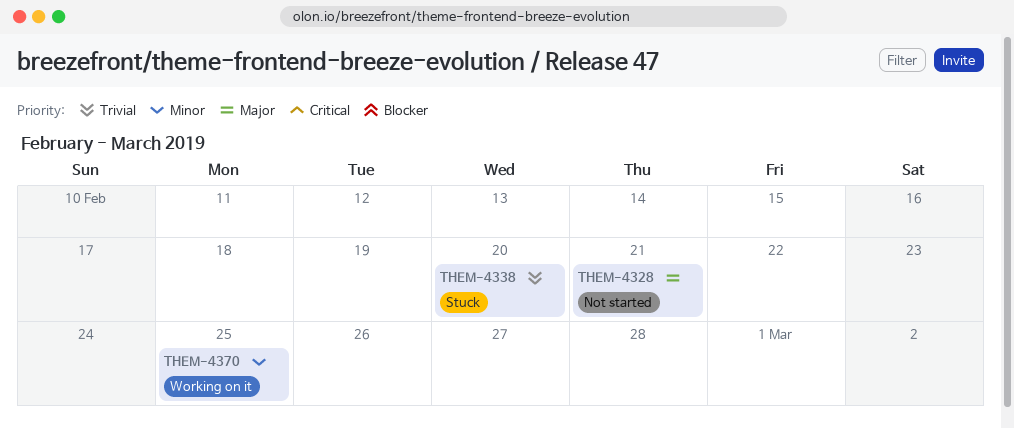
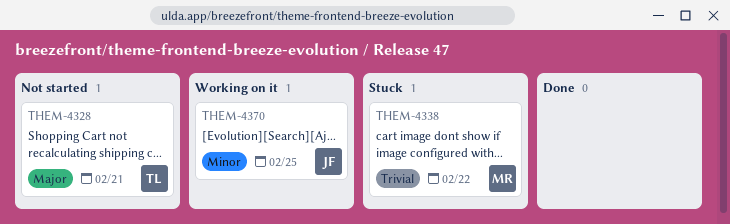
THEM-4338, due: Feb 20 -> Feb 22

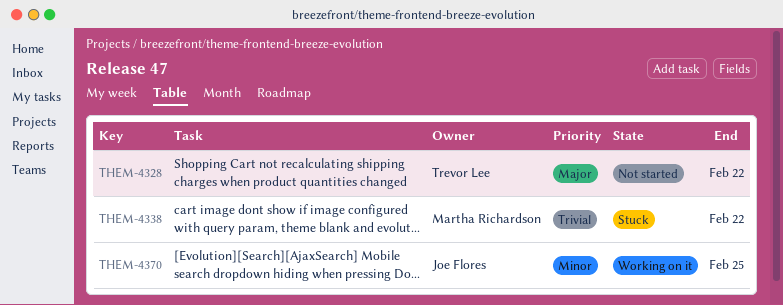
THEM-4328, due: Feb 21 -> Feb 22

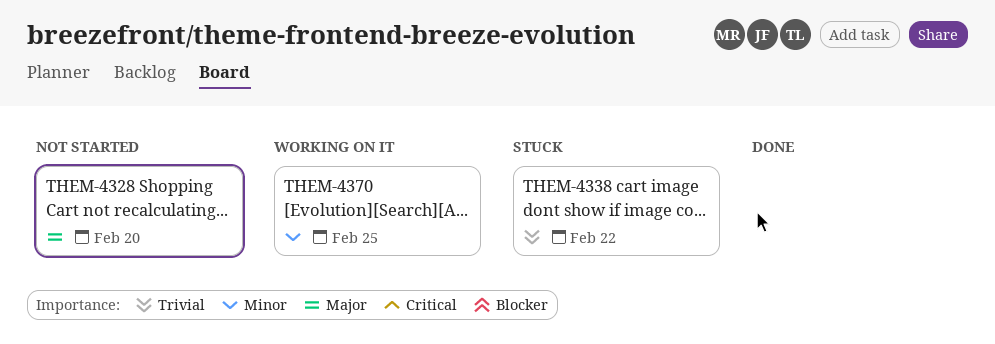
THEM-4328, due: Feb 22 -> Feb 20

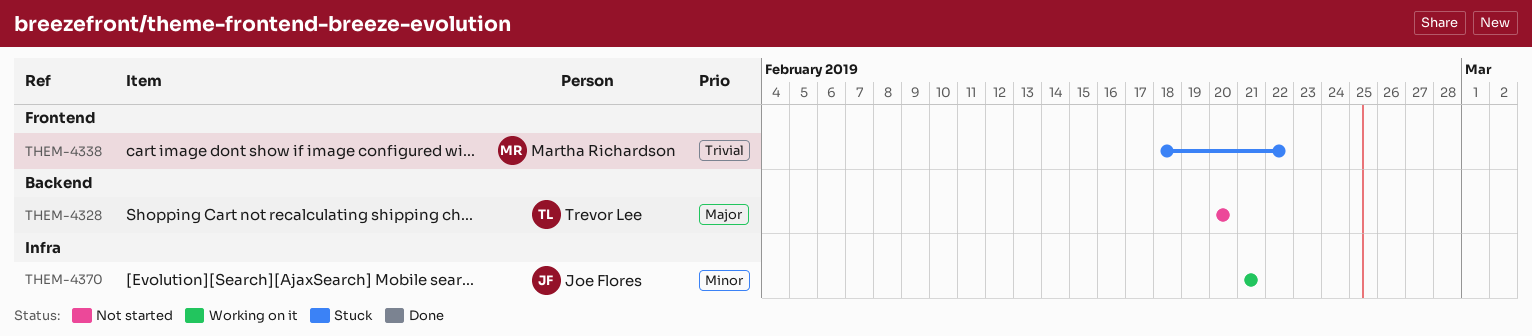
THEM-4370, due: Feb 25 -> Feb 21

